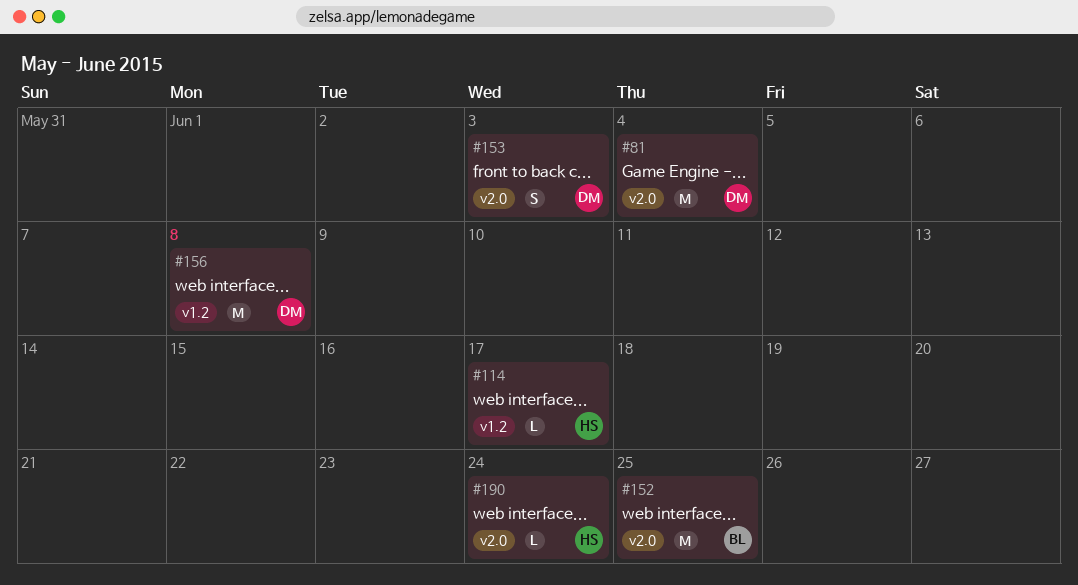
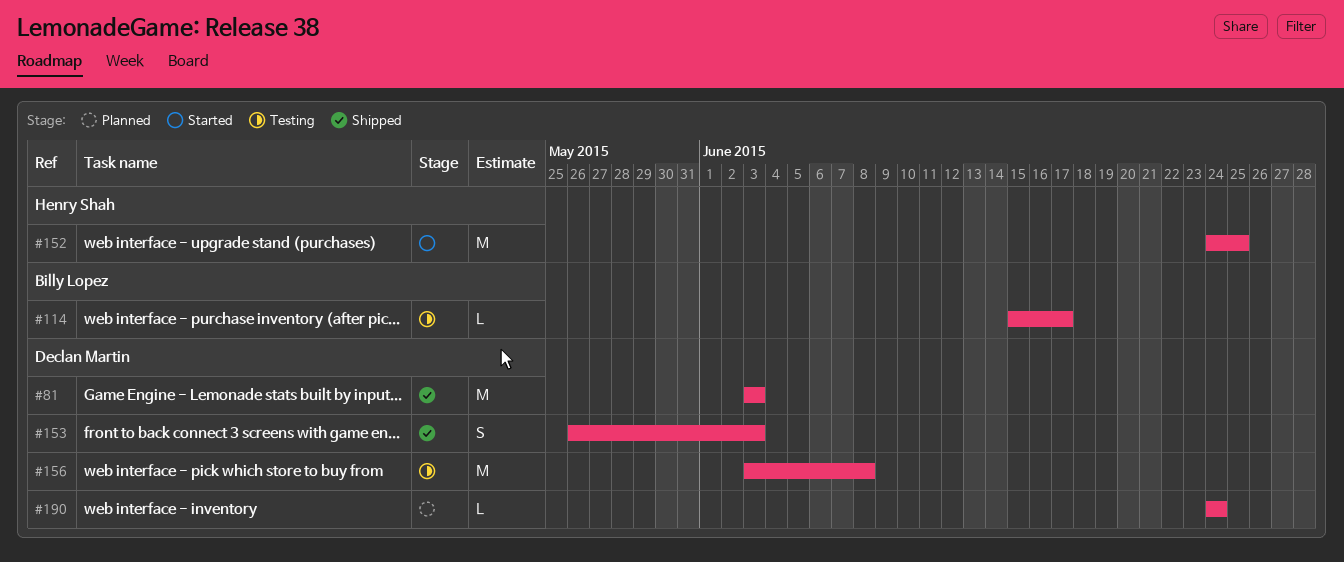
#81, due: Jun 4 -> Jun 3
#114, owner: Henry Shah -> Billy Lopez
#152, owner: Billy Lopez -> Henry Shah
#190, owner: Henry Shah -> Declan Martin

